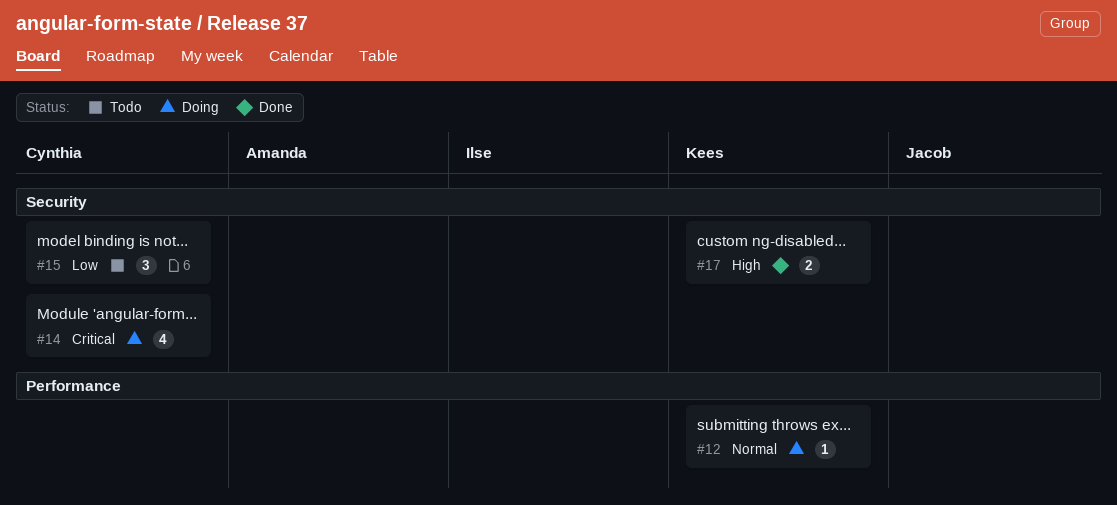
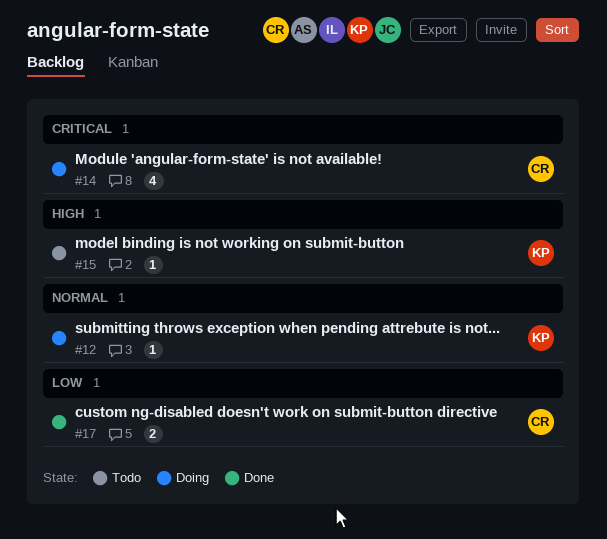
#15, owner: Cynthia -> Kees
#15, priority: Low -> High
#15, estimate: 3 -> 1
#17, owner: Kees -> Cynthia
#17, priority: High -> Low

